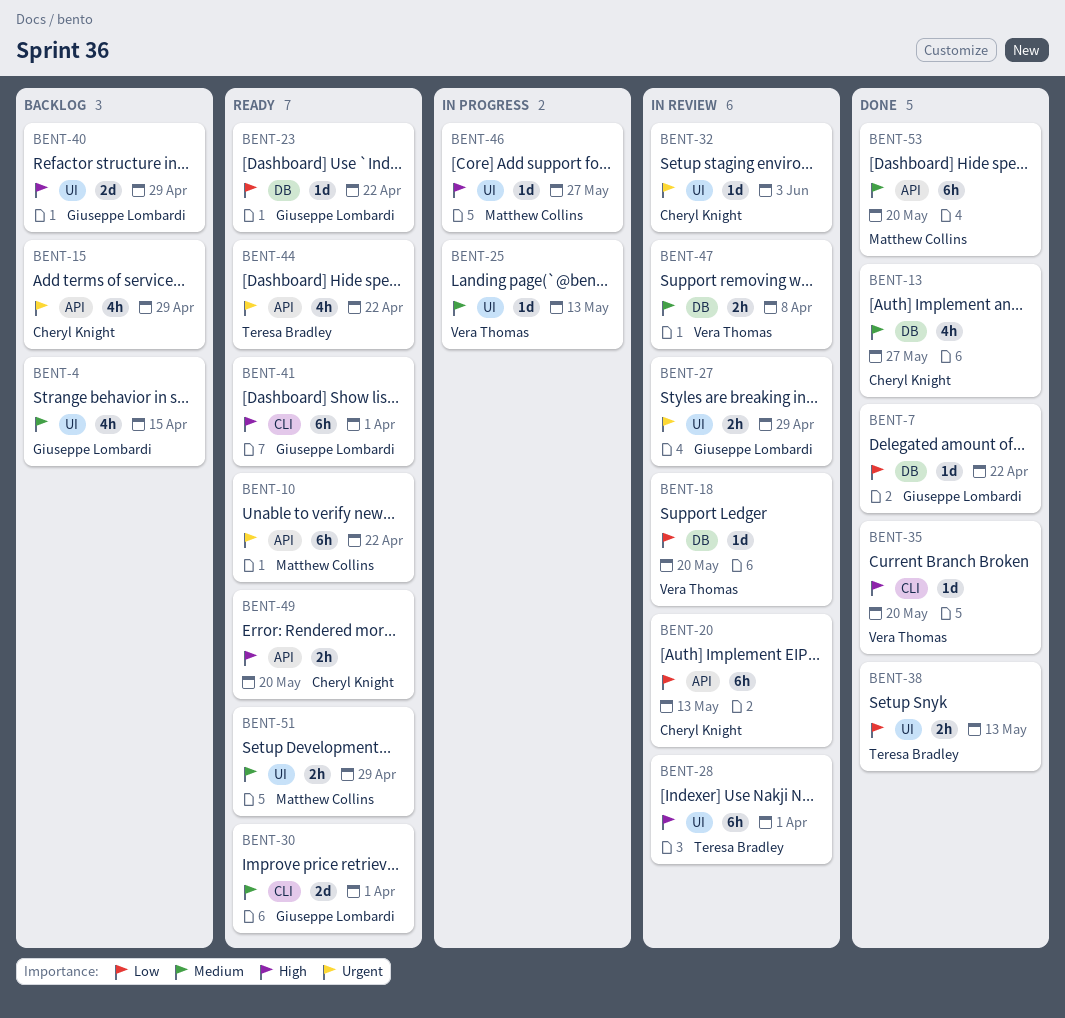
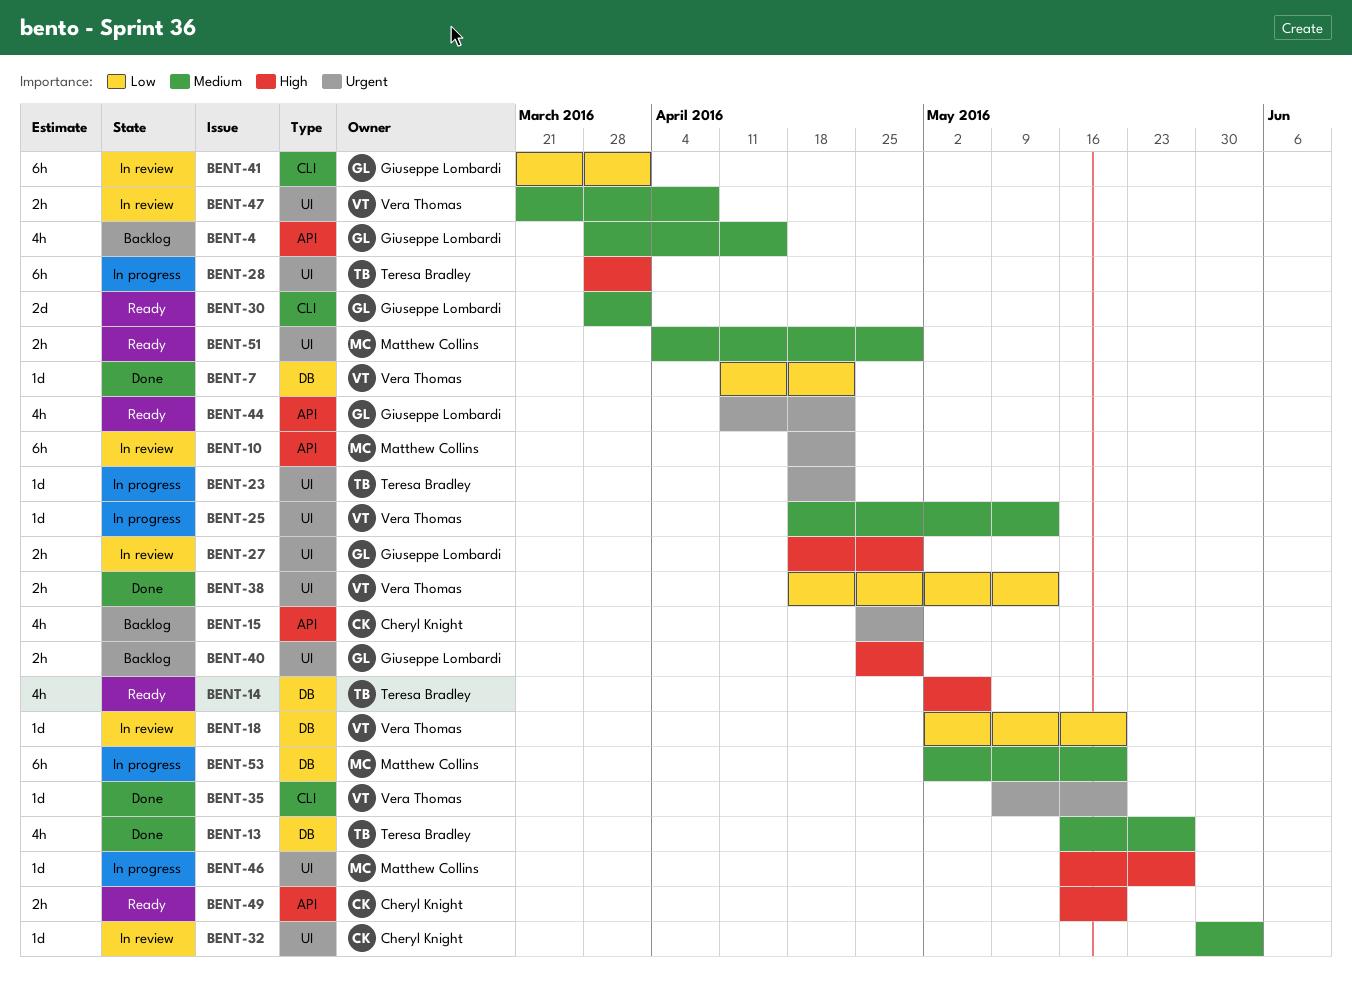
BENT-4, label: UI -> API
BENT-7, owner: Giuseppe Lombardi -> Vera Thomas
BENT-10, status: Ready -> In review
BENT-13, owner: Cheryl Knight -> Teresa Bradley
BENT-14: none -> present
BENT-20: present -> none
BENT-23, status: Ready -> In progress
BENT-23, owner: Giuseppe Lombardi -> Teresa Bradley
BENT-23, priority: Low -> Urgent
BENT-23, label: DB -> UI
BENT-27, priority: Urgent -> High
BENT-28, status: In review -> In progress
BENT-32, priority: Urgent -> Medium
BENT-35, priority: High -> Urgent
BENT-38, owner: Teresa Bradley -> Vera Thomas
BENT-40, estimate: 2d -> 2h
BENT-41, status: Ready -> In review
BENT-41, priority: High -> Low
BENT-44, owner: Teresa Bradley -> Giuseppe Lombardi
BENT-47, label: DB -> UI
BENT-53, status: Done -> In progress
BENT-53, label: API -> DB

